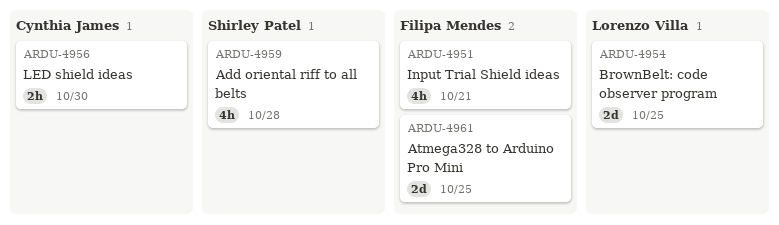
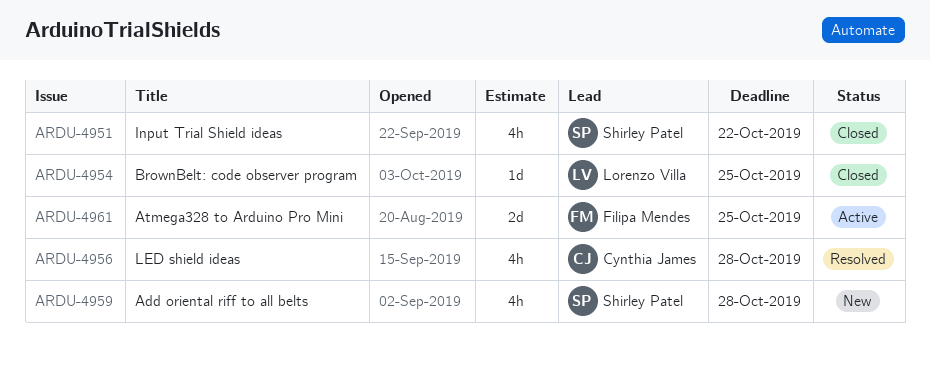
ARDU-4951, owner: Filipa Mendes -> Shirley Patel
ARDU-4951, due: Oct 21 -> Oct 22
ARDU-4954, estimate: 2d -> 1d
ARDU-4956, estimate: 2h -> 4h
ARDU-4956, due: Oct 30 -> Oct 28

